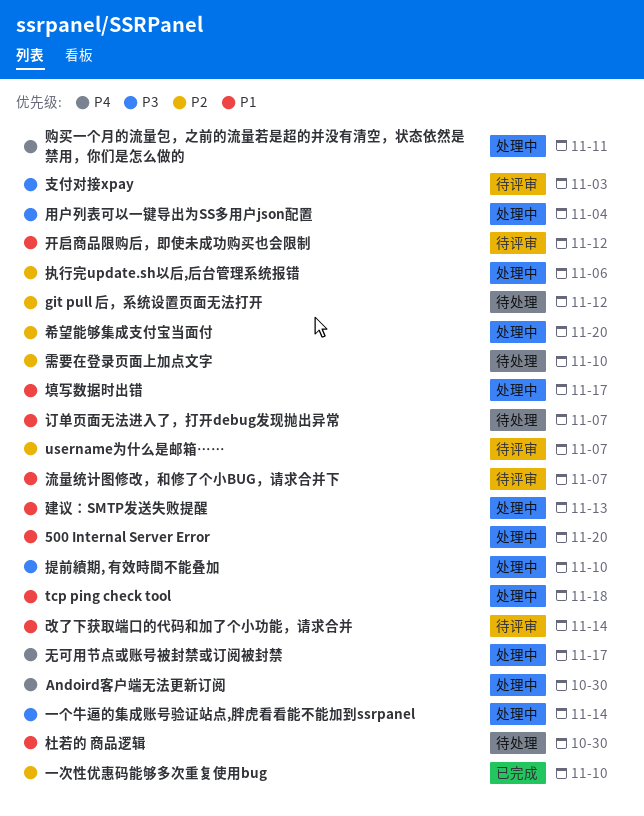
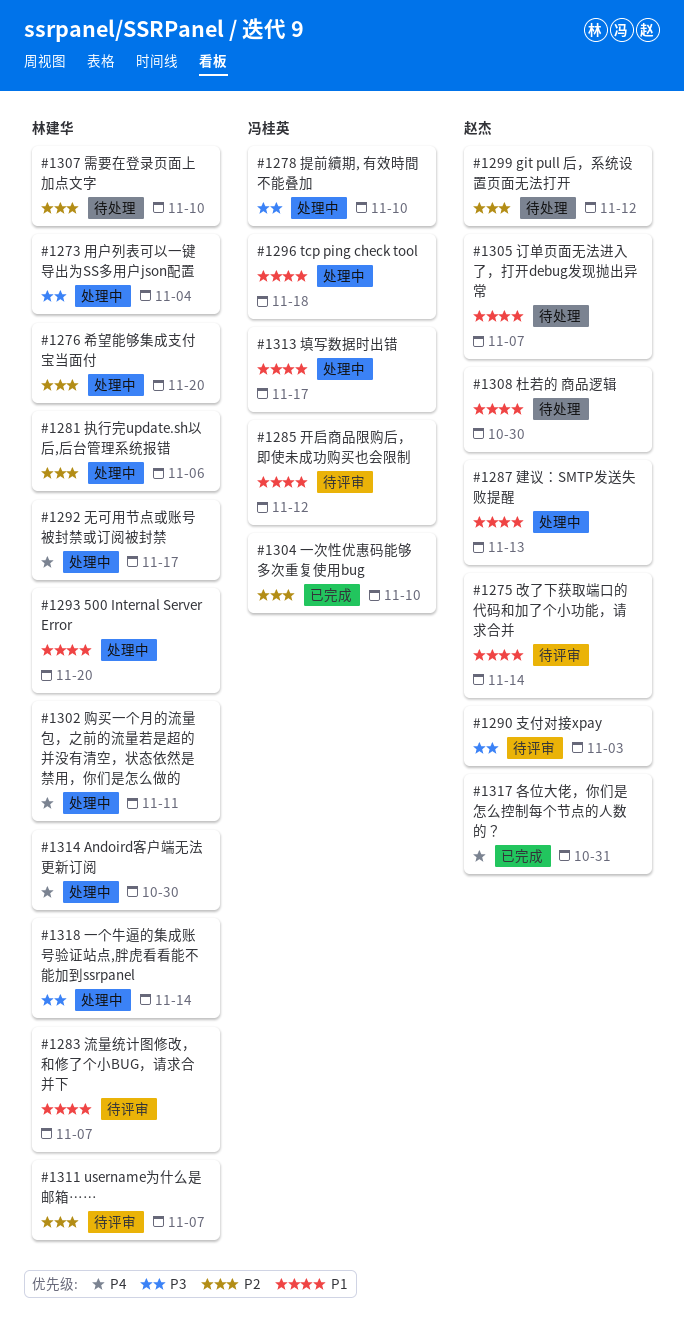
各位大佬，你们是怎么控制每个节点的人数的？: none -> present

